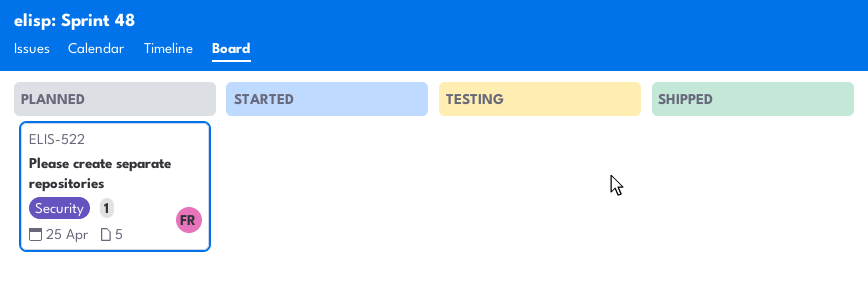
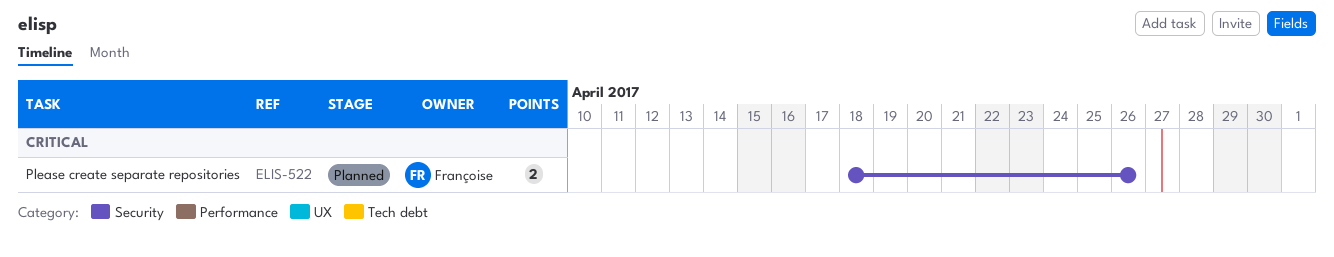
ELIS-522, estimate: 1 -> 2
ELIS-522, due: Apr 25 -> Apr 26

